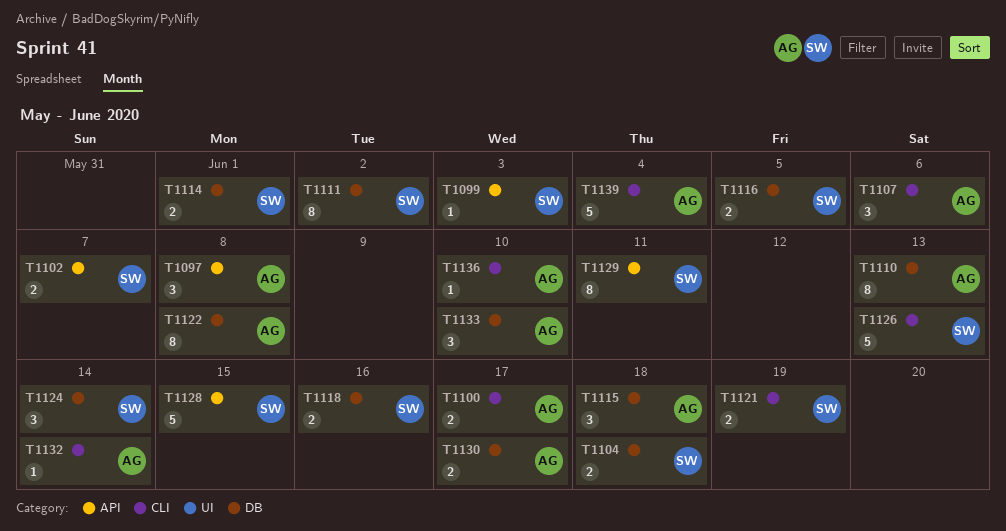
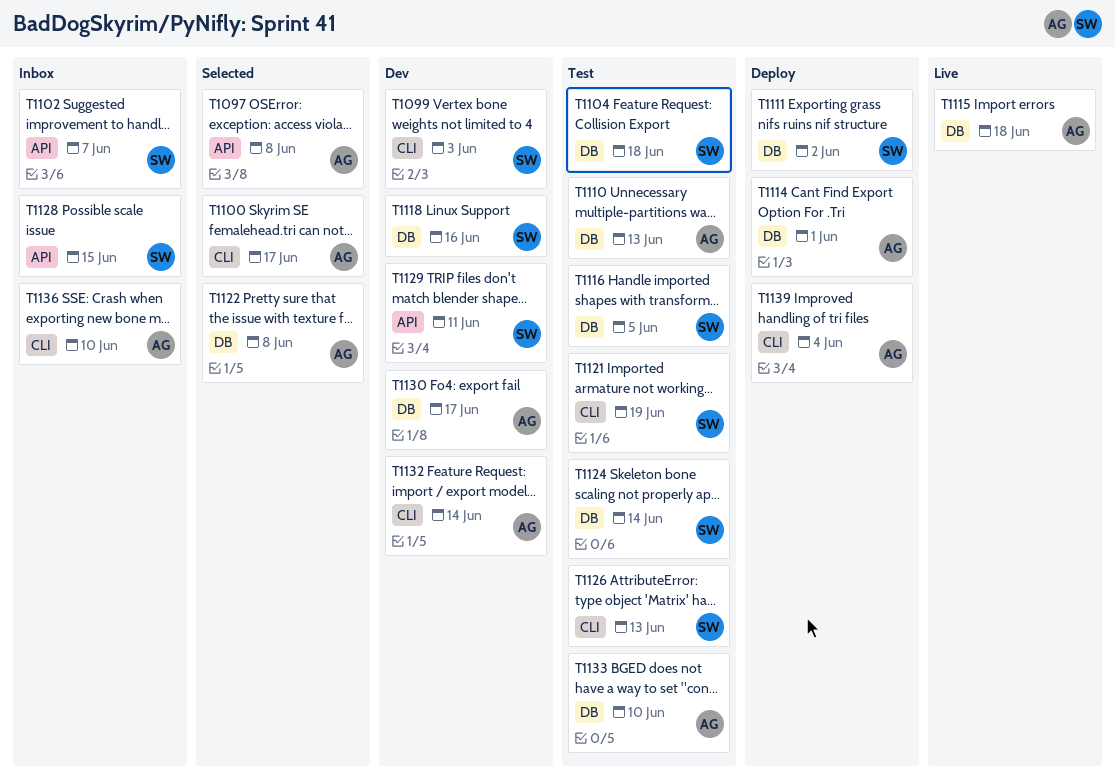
T1099, label: API -> CLI
T1107: present -> none
T1114, owner: SW -> AG

